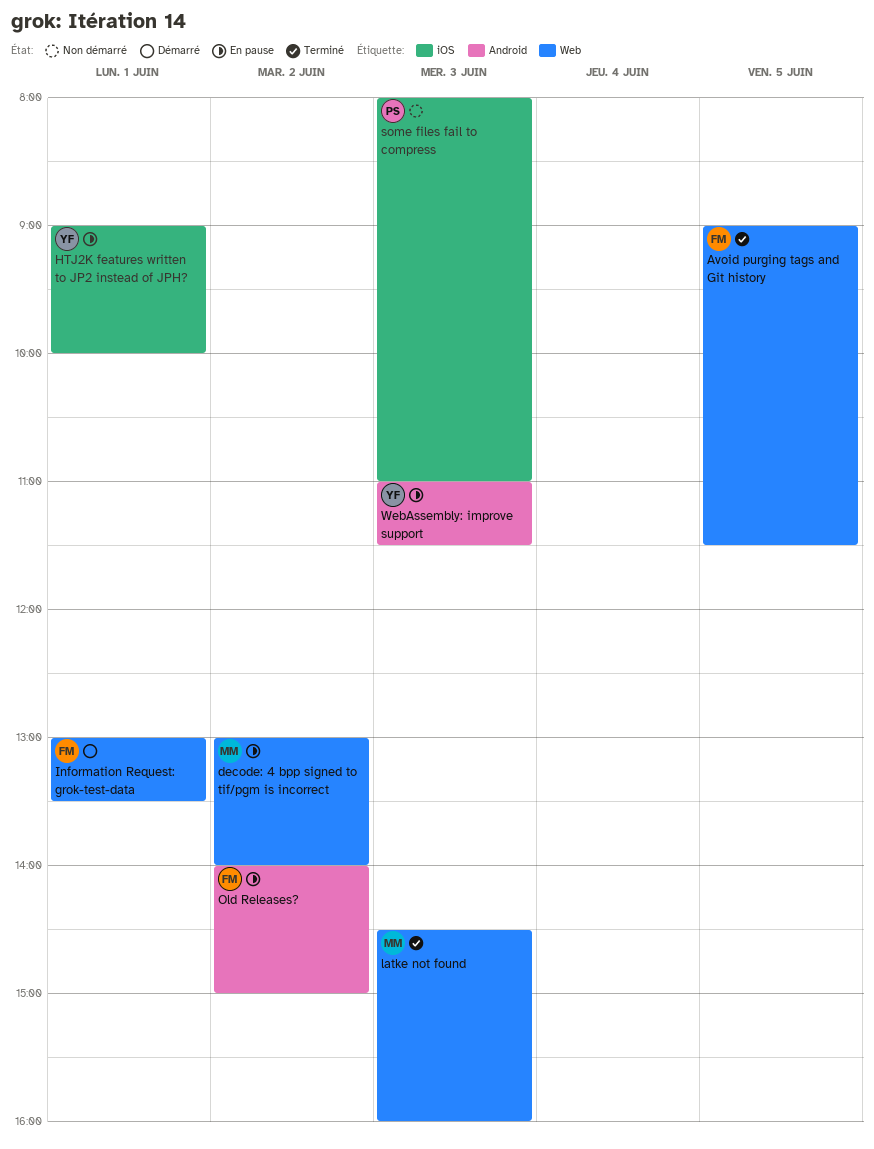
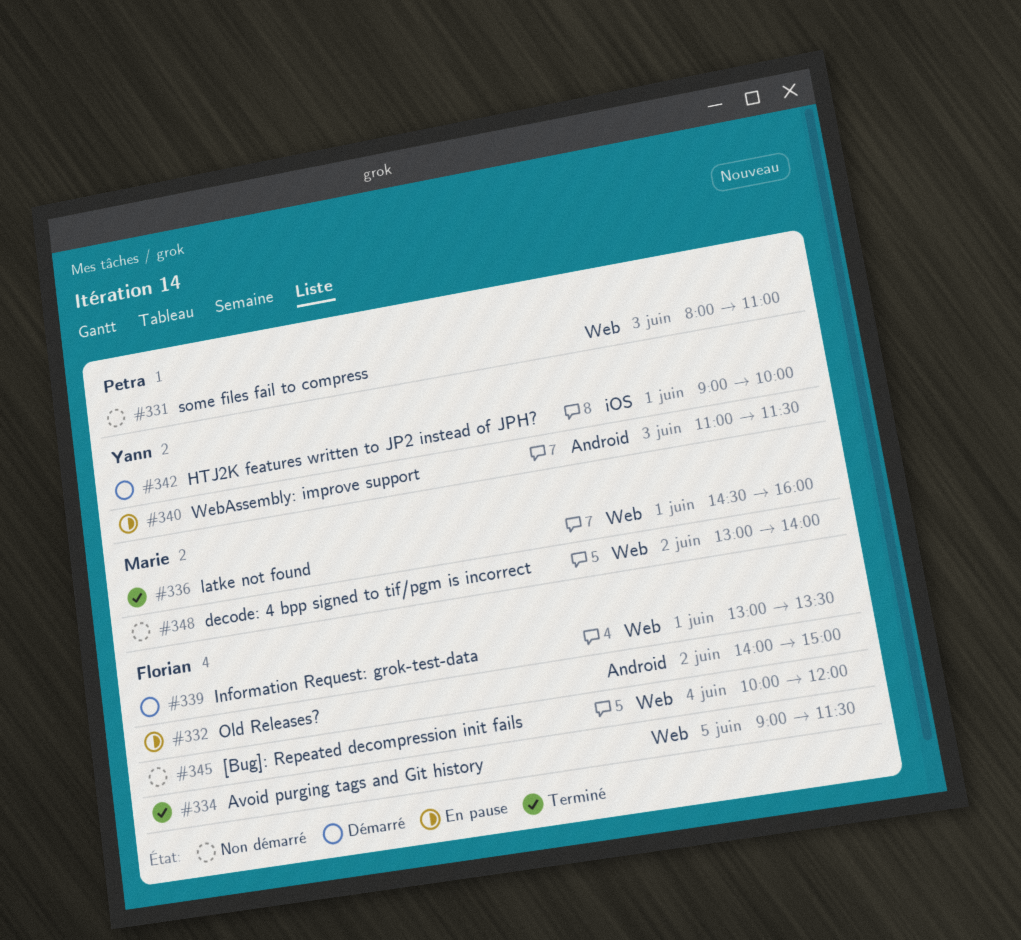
[Bug]: Repeated decompression init fails: none -> present
decode: 4 bpp signed to tif/pgm is incorrect, status: En pause -> Non démarré
HTJ2K features written to JP2 instead of JPH?, status: En pause -> Démarré
latke not found, day: Jun 3 -> Jun 1
some files fail to compress, label: iOS -> Web

